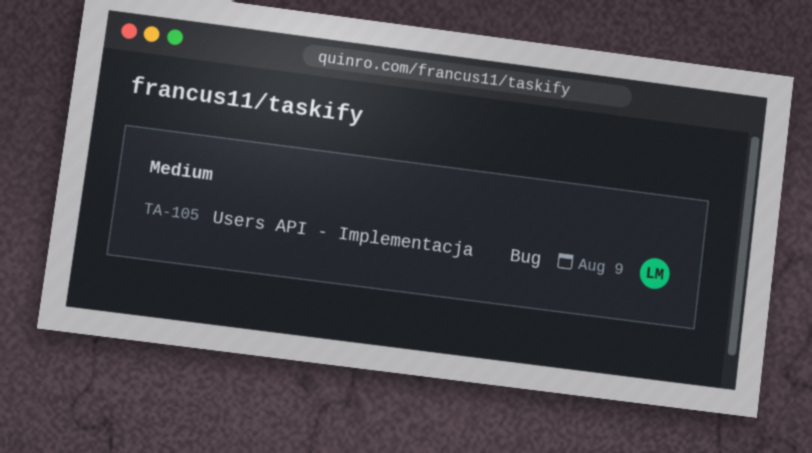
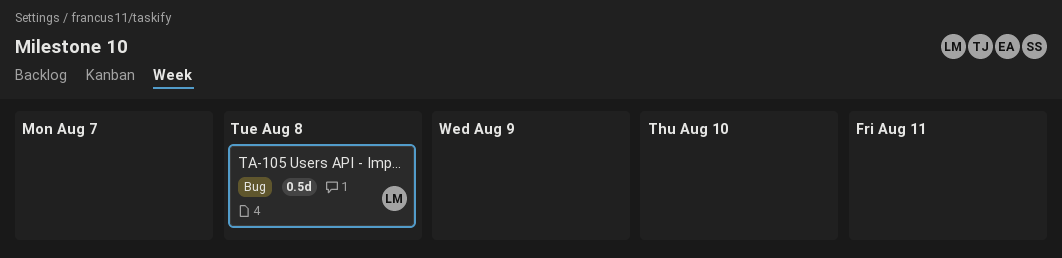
TA-105, due: Aug 9 -> Aug 8

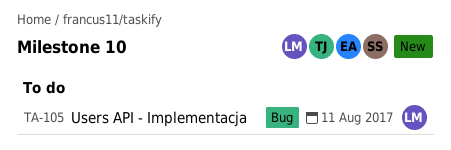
TA-105, due: Aug 8 -> Aug 11

